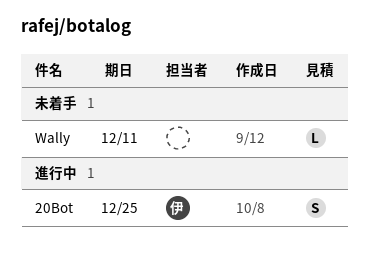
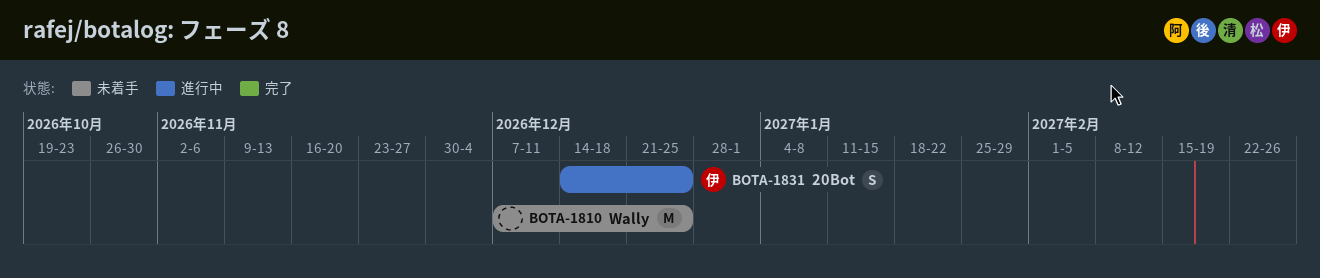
Wally, estimate: L -> M
Wally, due: Dec 11 -> Dec 25

